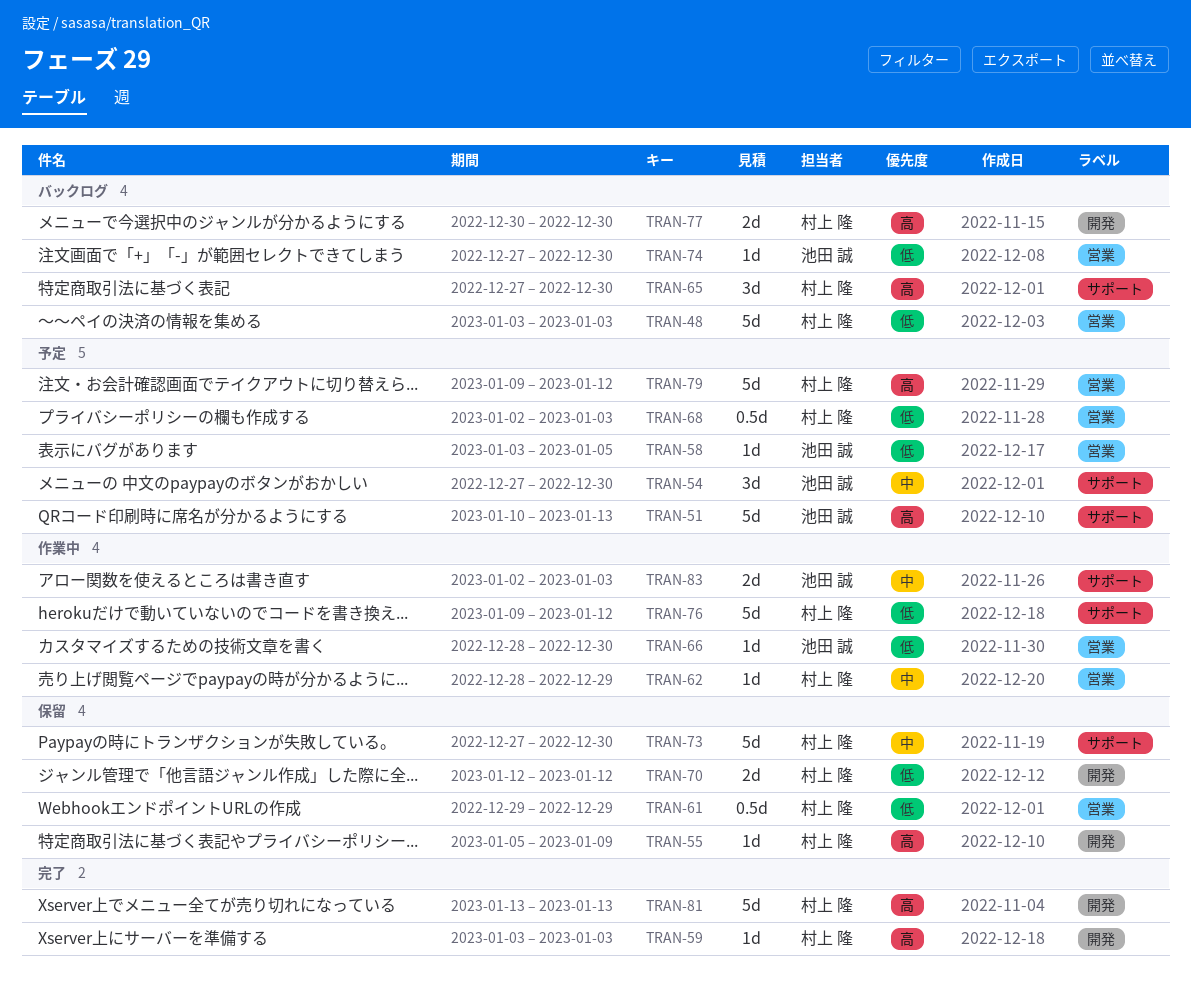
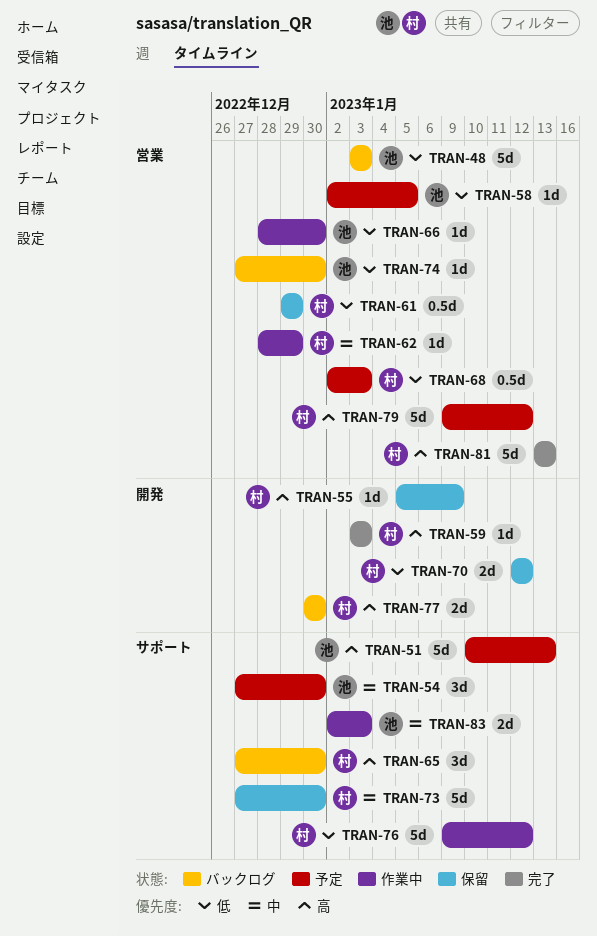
TRAN-48, owner: 村上 隆 -> 池田 誠
TRAN-58, start: Jan 3 -> Jan 2
TRAN-81, label: 開発 -> 営業

